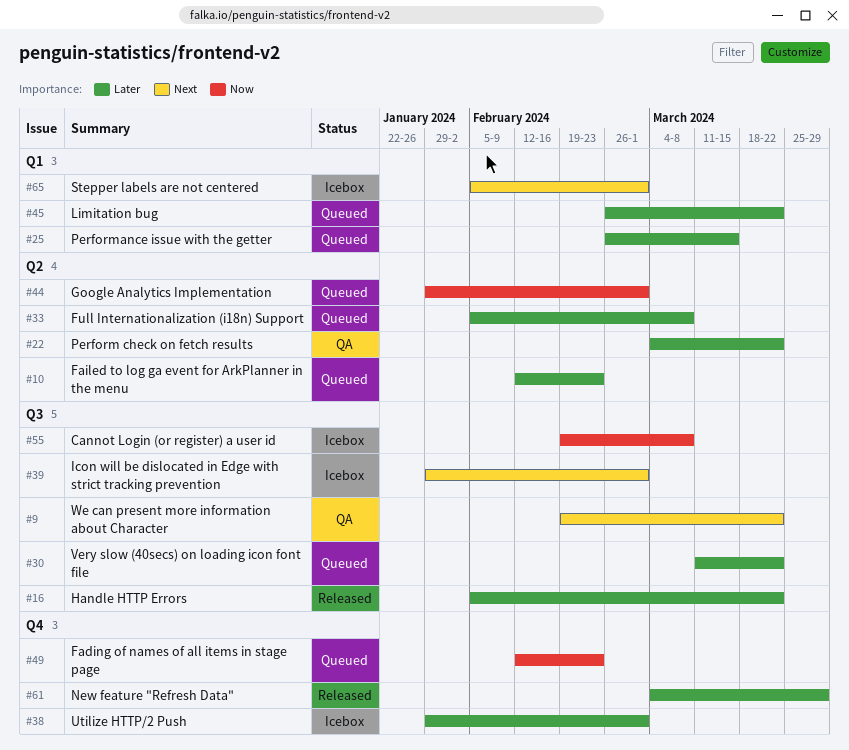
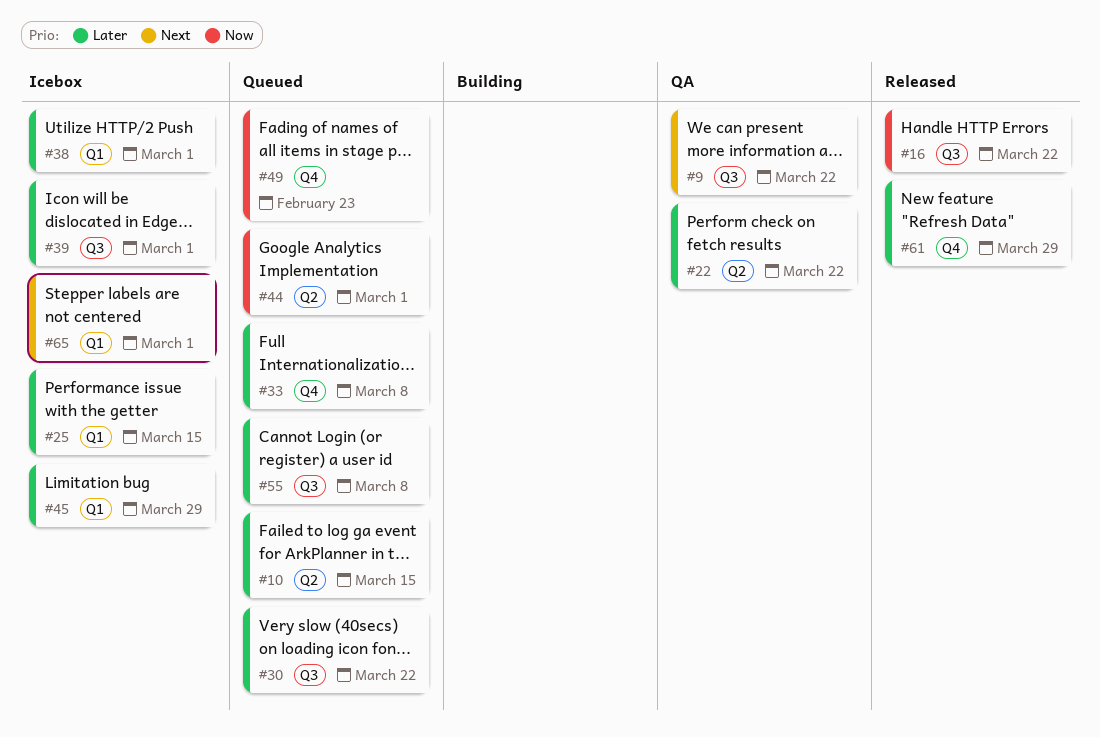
#10, due: Feb 23 -> Mar 15
#16, priority: Later -> Now
#25, status: Queued -> Icebox
#33, label: Q2 -> Q4
#38, label: Q4 -> Q1
#39, priority: Next -> Later
#45, status: Queued -> Icebox
#45, due: Mar 22 -> Mar 29
#55, status: Icebox -> Queued
#55, priority: Now -> Later

